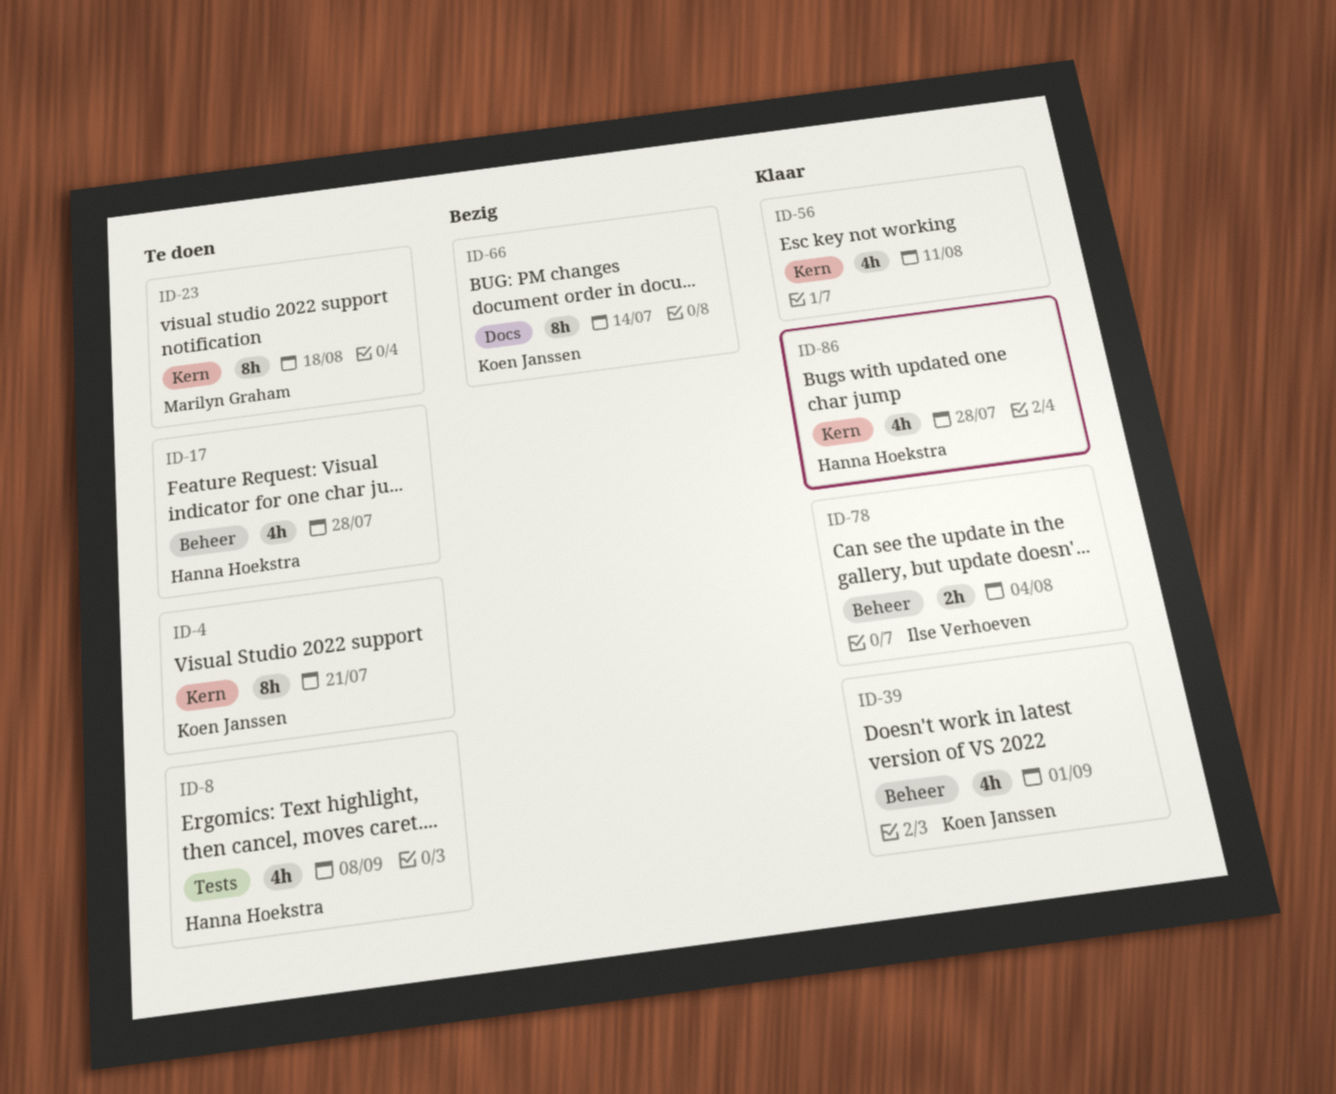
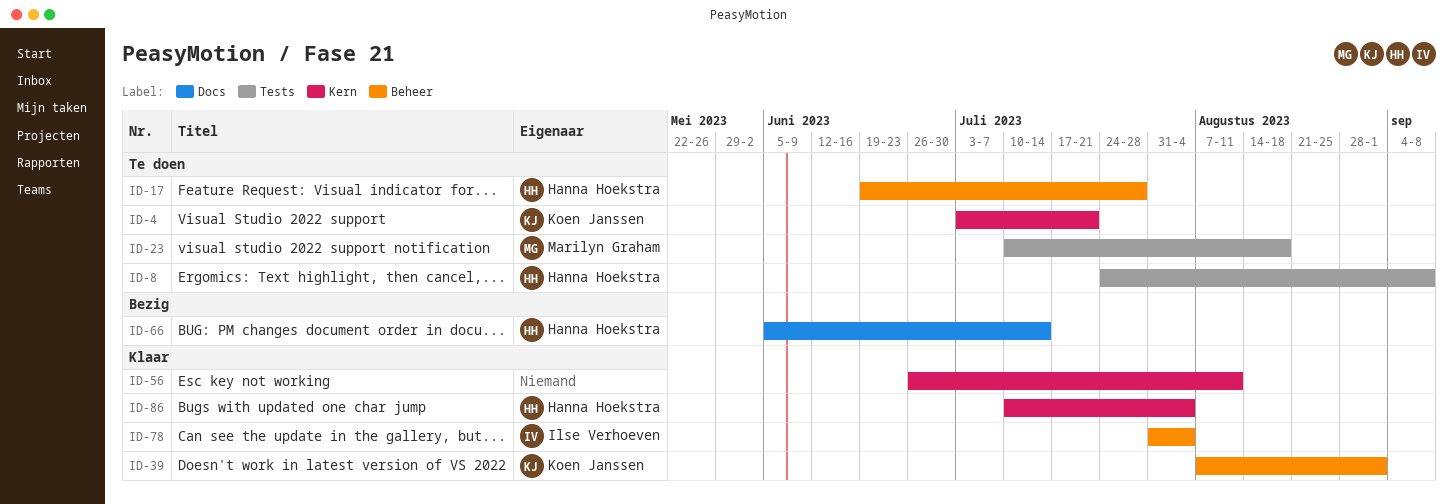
ID-23, label: Kern -> Tests
ID-66, owner: Koen Janssen -> Hanna Hoekstra
ID-86, due: Jul 28 -> Aug 4

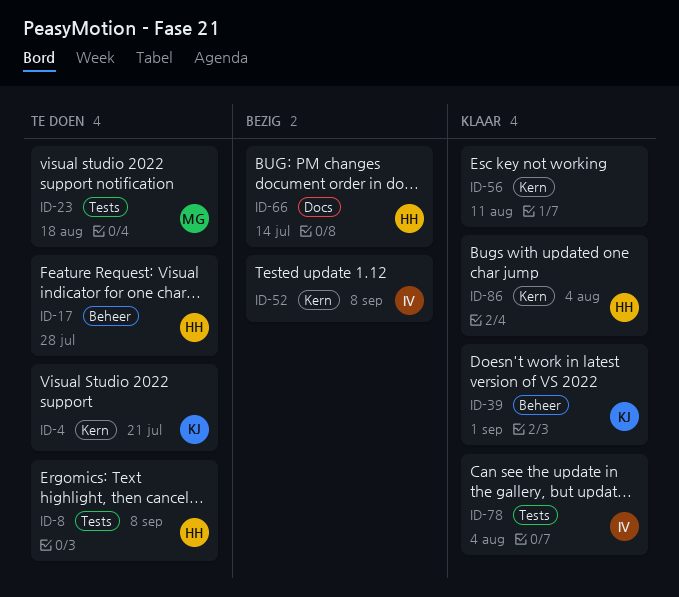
ID-52: none -> present
ID-78, label: Beheer -> Tests

